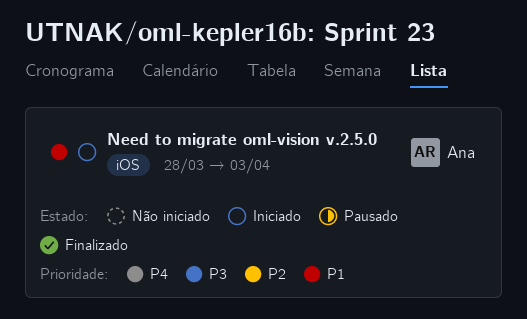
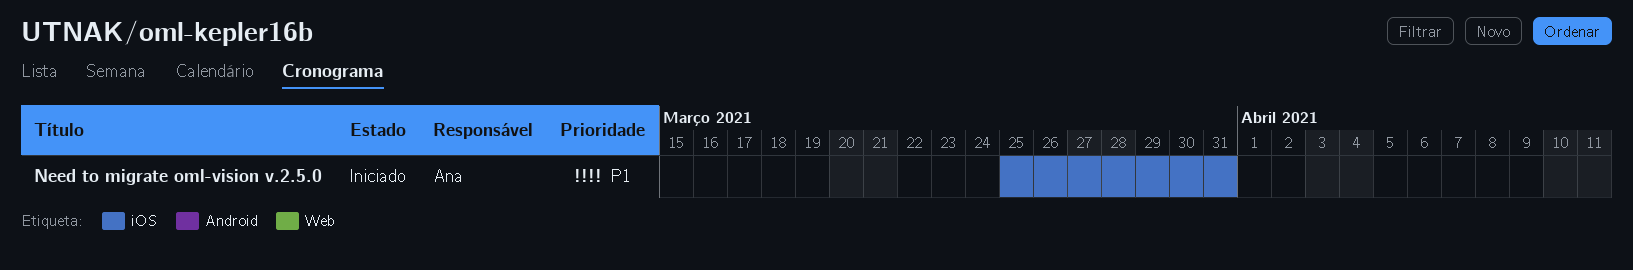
Need to migrate oml-vision v.2.5.0, start: Mar 28 -> Mar 25
Need to migrate oml-vision v.2.5.0, due: Apr 3 -> Mar 31

